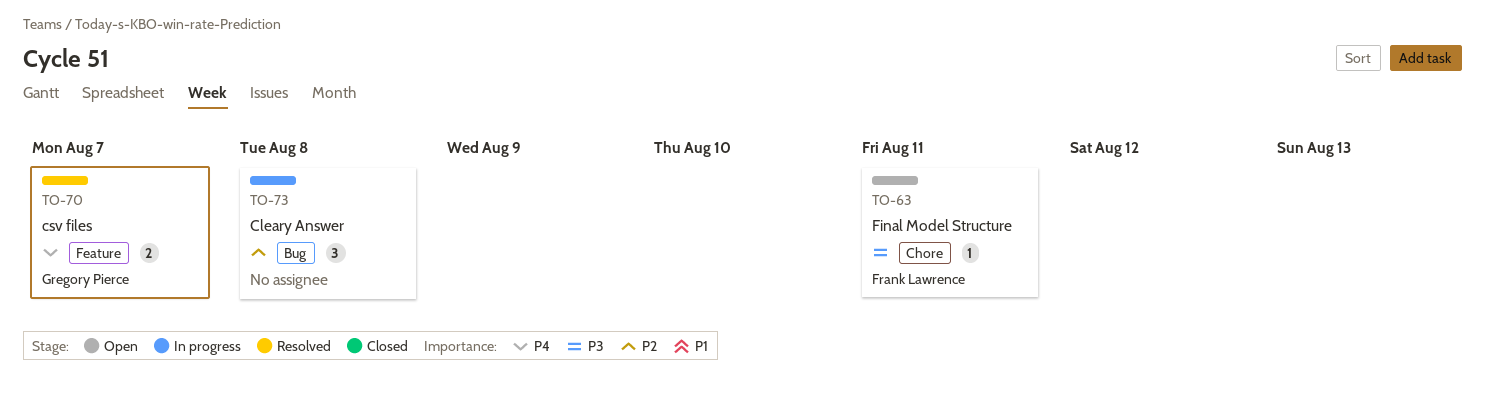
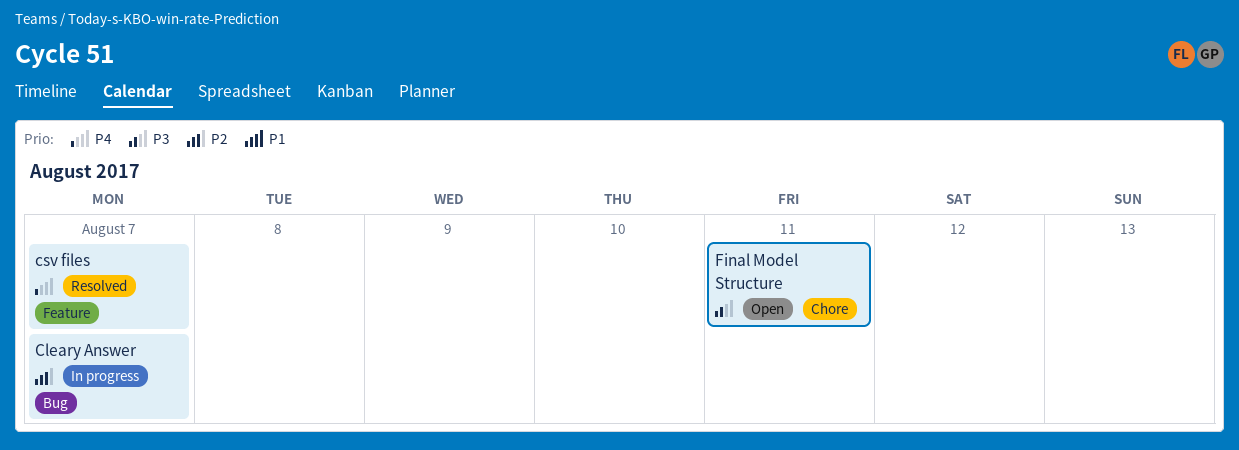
Cleary Answer, due: Aug 8 -> Aug 7

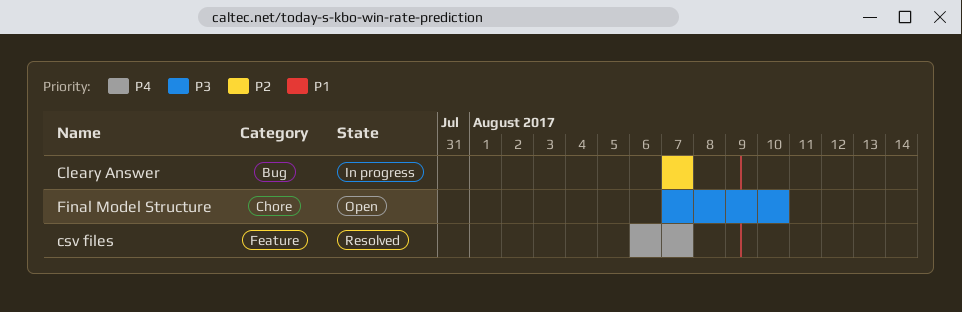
Final Model Structure, due: Aug 11 -> Aug 10

